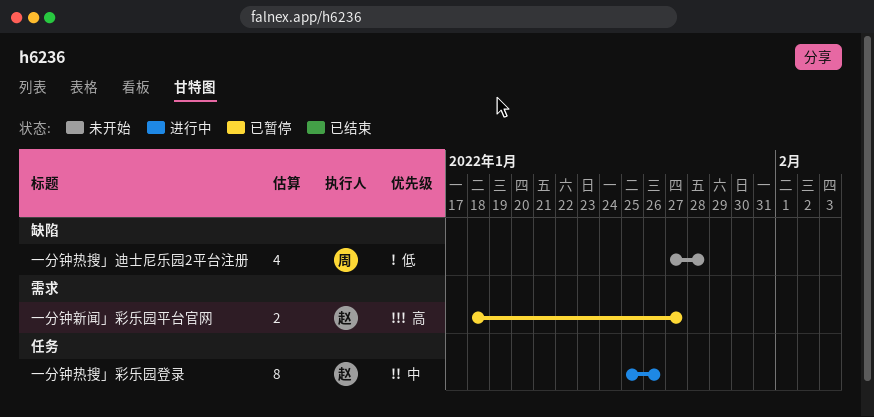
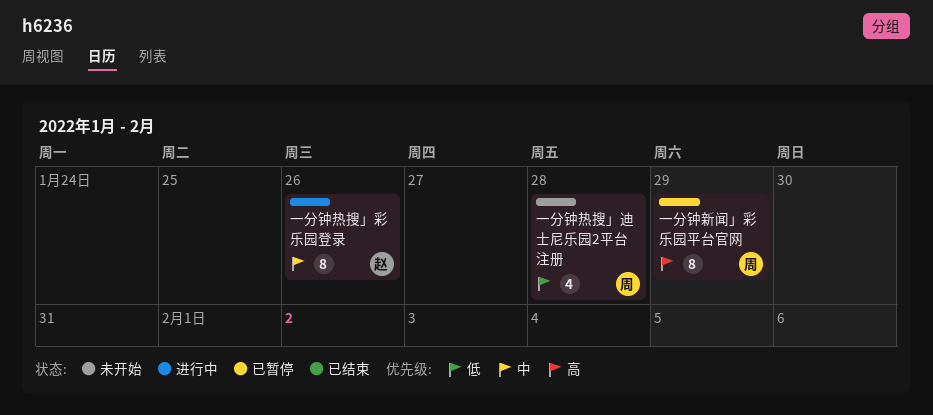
一分钟新闻」彩乐园平台官网, owner: 赵 -> 周
一分钟新闻」彩乐园平台官网, estimate: 2 -> 8
一分钟新闻」彩乐园平台官网, due: Jan 27 -> Jan 29

